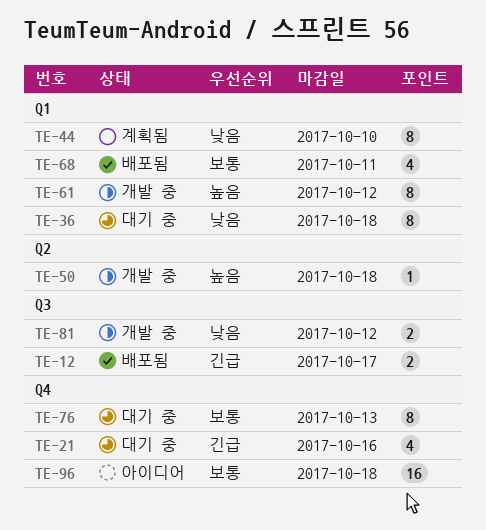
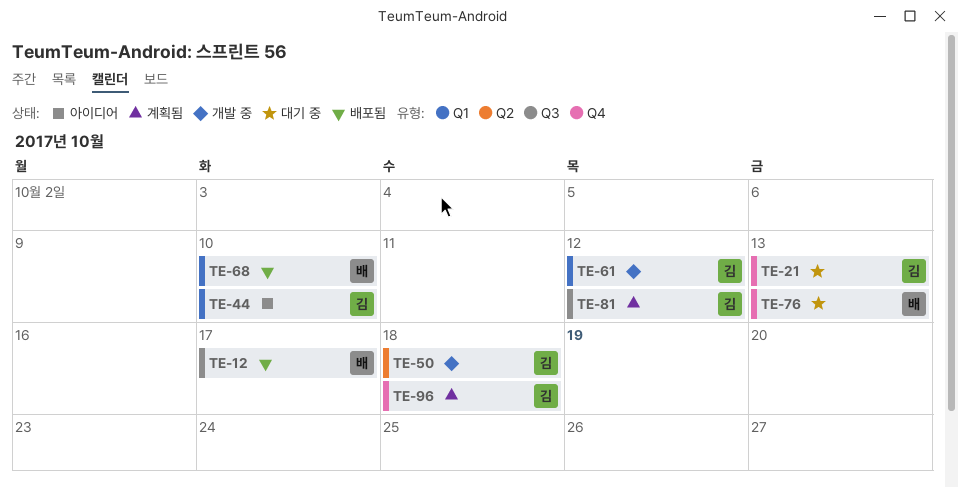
TE-21, due: Oct 16 -> Oct 13
TE-36: present -> none
TE-44, status: 계획됨 -> 아이디어
TE-68, due: Oct 11 -> Oct 10
TE-81, status: 개발 중 -> 계획됨
TE-96, status: 아이디어 -> 계획됨

